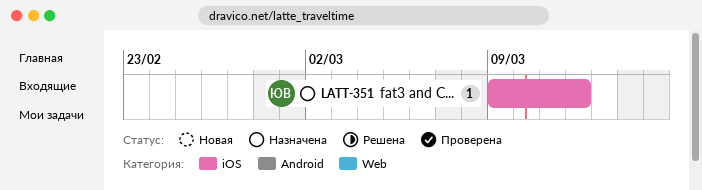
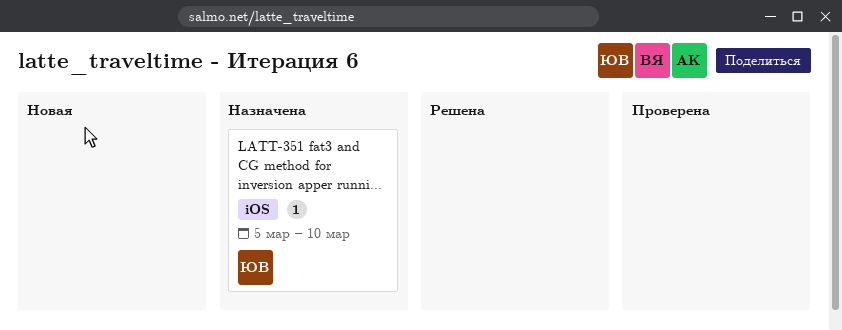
LATT-351, start: Mar 9 -> Mar 5
LATT-351, due: Mar 12 -> Mar 10

